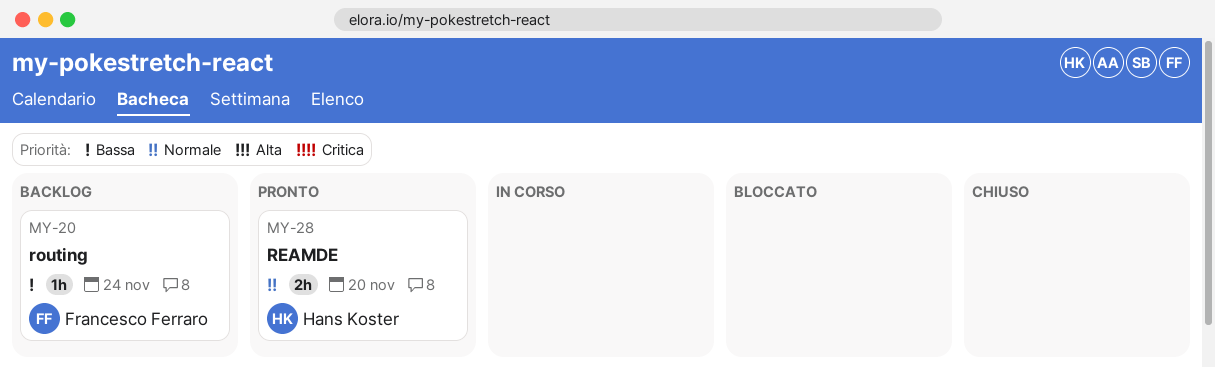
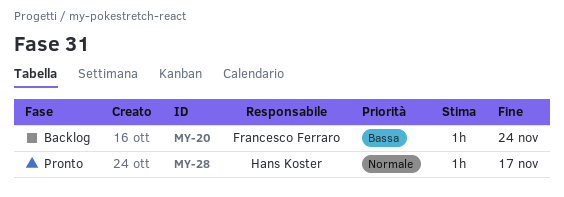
MY-28, estimate: 2h -> 1h
MY-28, due: Nov 20 -> Nov 17

